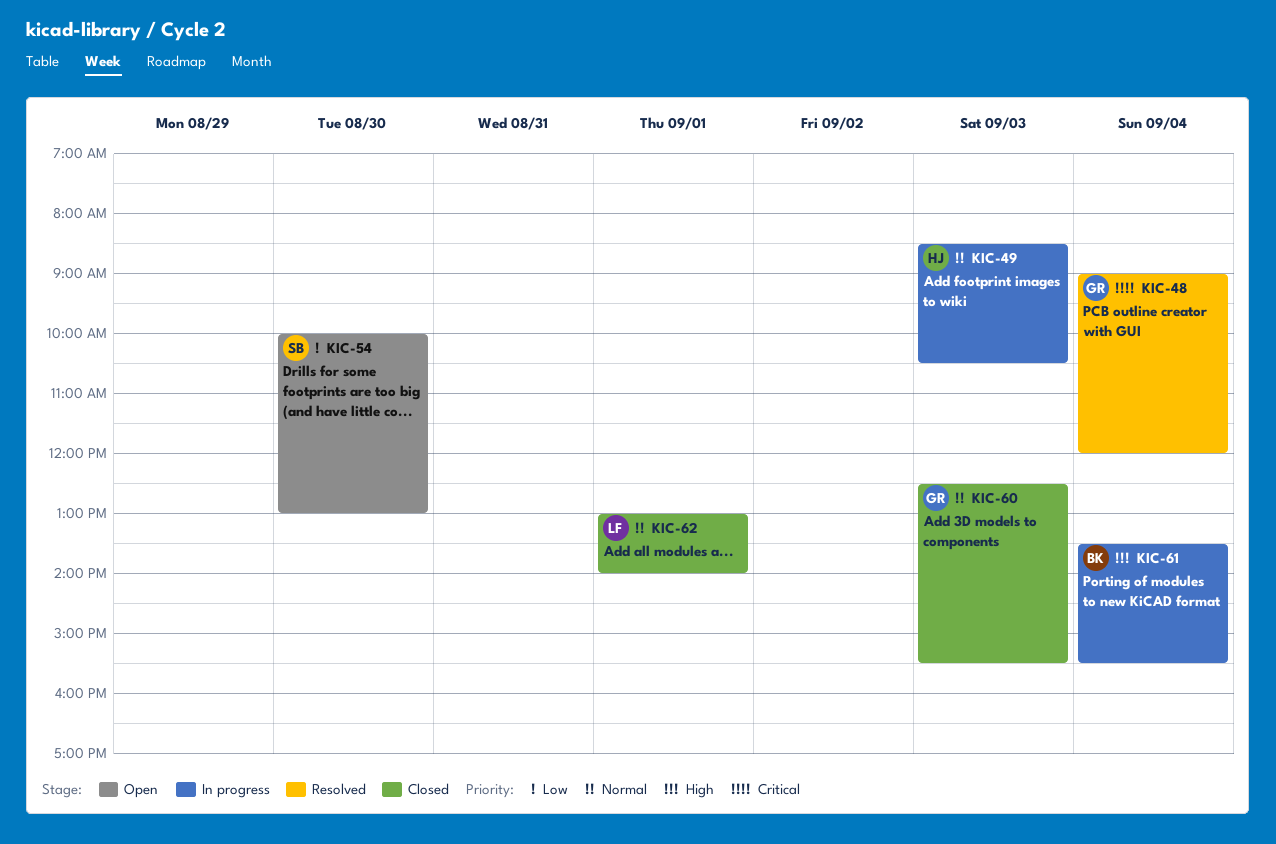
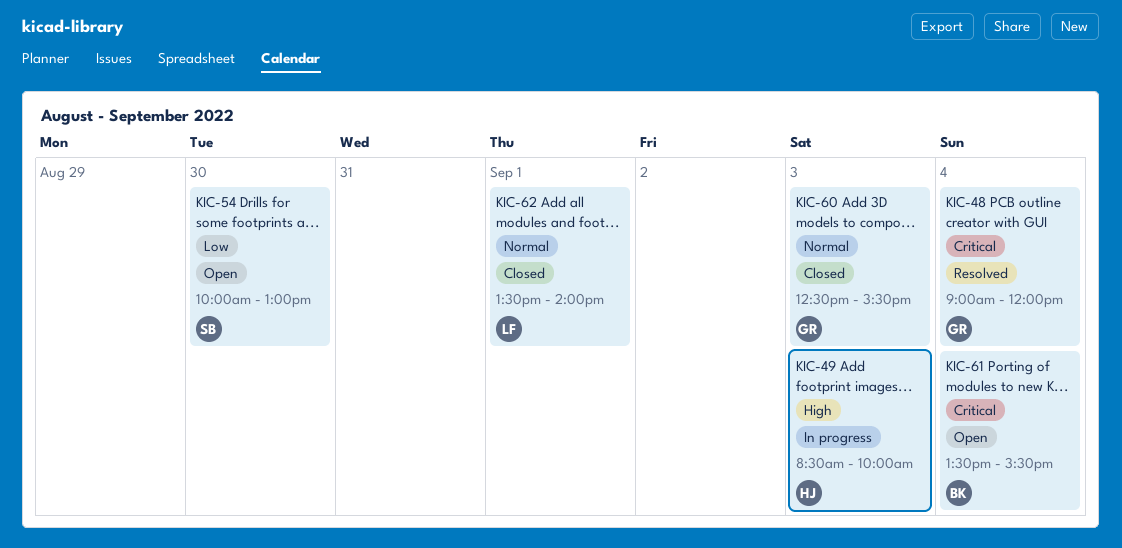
KIC-49, priority: Normal -> High
KIC-49, ends: 10:30 -> 10:00
KIC-61, status: In progress -> Open
KIC-61, priority: High -> Critical
KIC-62, begins: 13:00 -> 13:30

